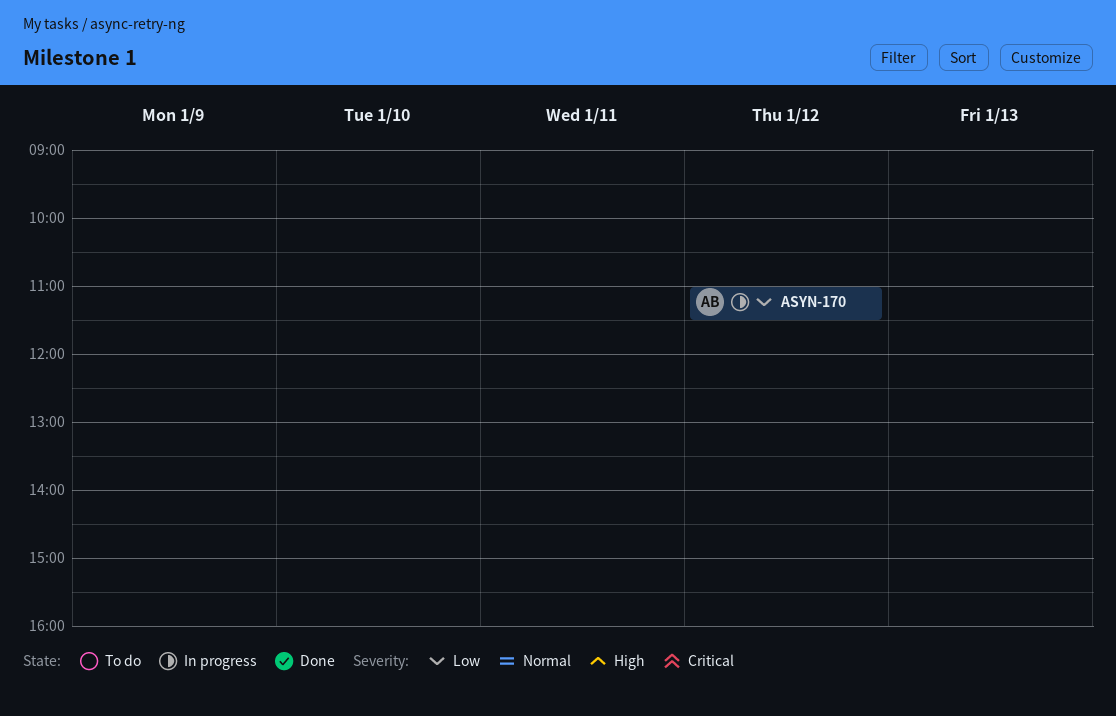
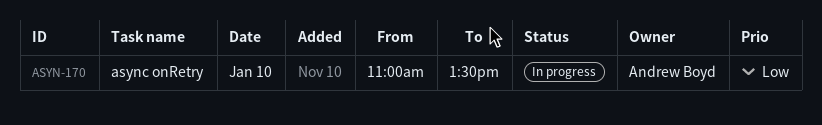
ASYN-170, day: Jan 12 -> Jan 10
ASYN-170, ends: 11:30 -> 13:30

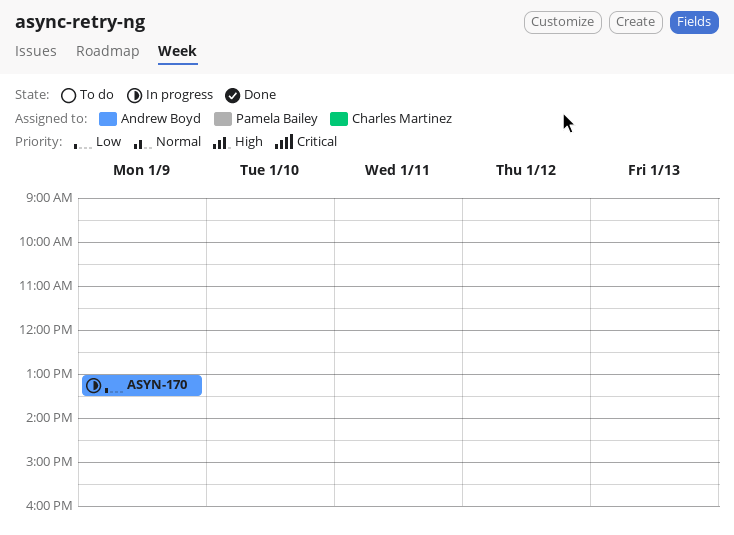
ASYN-170, day: Jan 10 -> Jan 9
ASYN-170, begins: 11:00 -> 13:00

